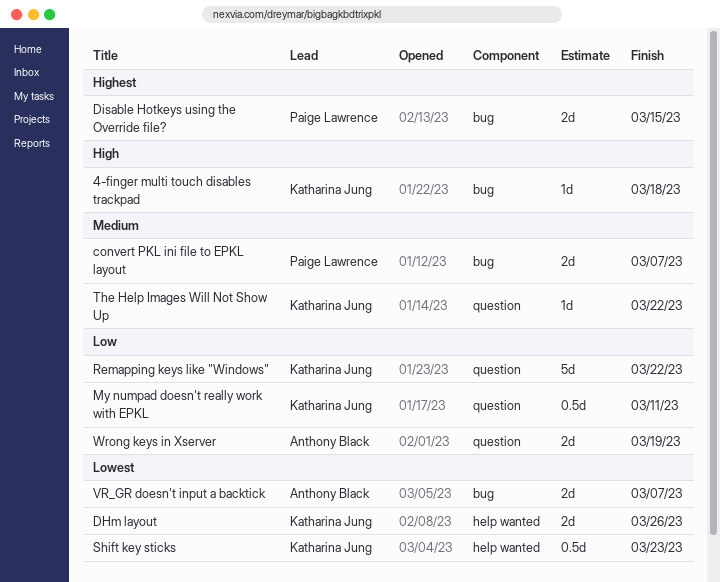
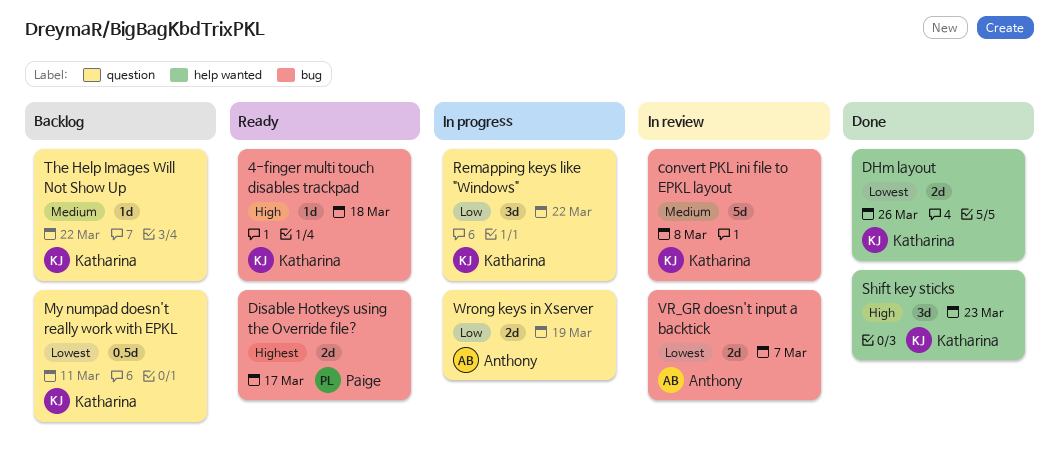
convert PKL ini file to EPKL layout, owner: Paige Lawrence -> Katharina Jung
convert PKL ini file to EPKL layout, estimate: 2d -> 5d
convert PKL ini file to EPKL layout, due: Mar 7 -> Mar 8
Disable Hotkeys using the Override file?, due: Mar 15 -> Mar 17
My numpad doesn't really work with EPKL, priority: Low -> Lowest
Remapping keys like "Windows", estimate: 5d -> 3d
Shift key sticks, priority: Lowest -> High
Shift key sticks, estimate: 0.5d -> 3d

